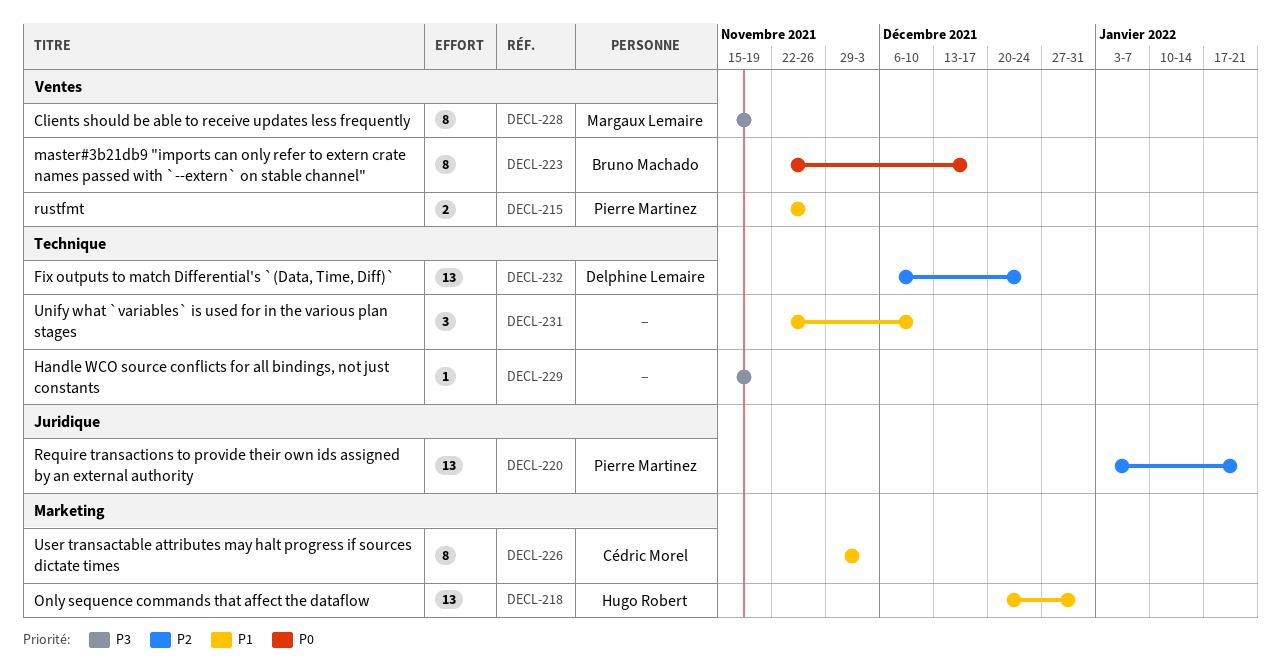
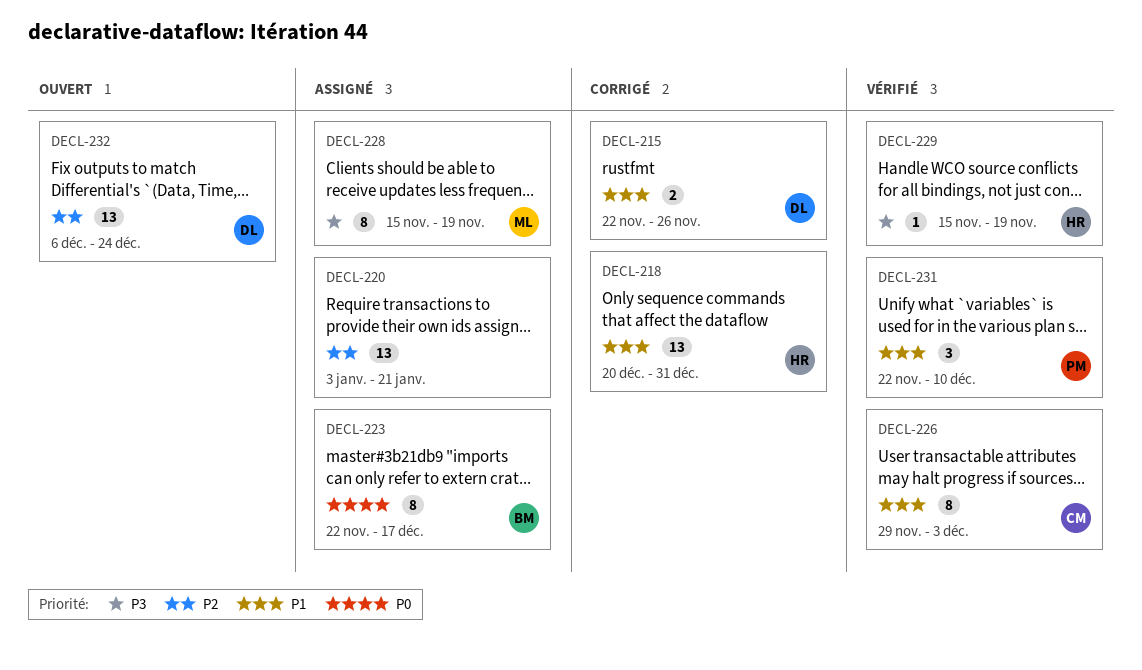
DECL-215, owner: Pierre Martinez -> Delphine Lemaire
DECL-220, owner: Pierre Martinez -> none
DECL-229, owner: none -> Hugo Robert
DECL-231, owner: none -> Pierre Martinez

